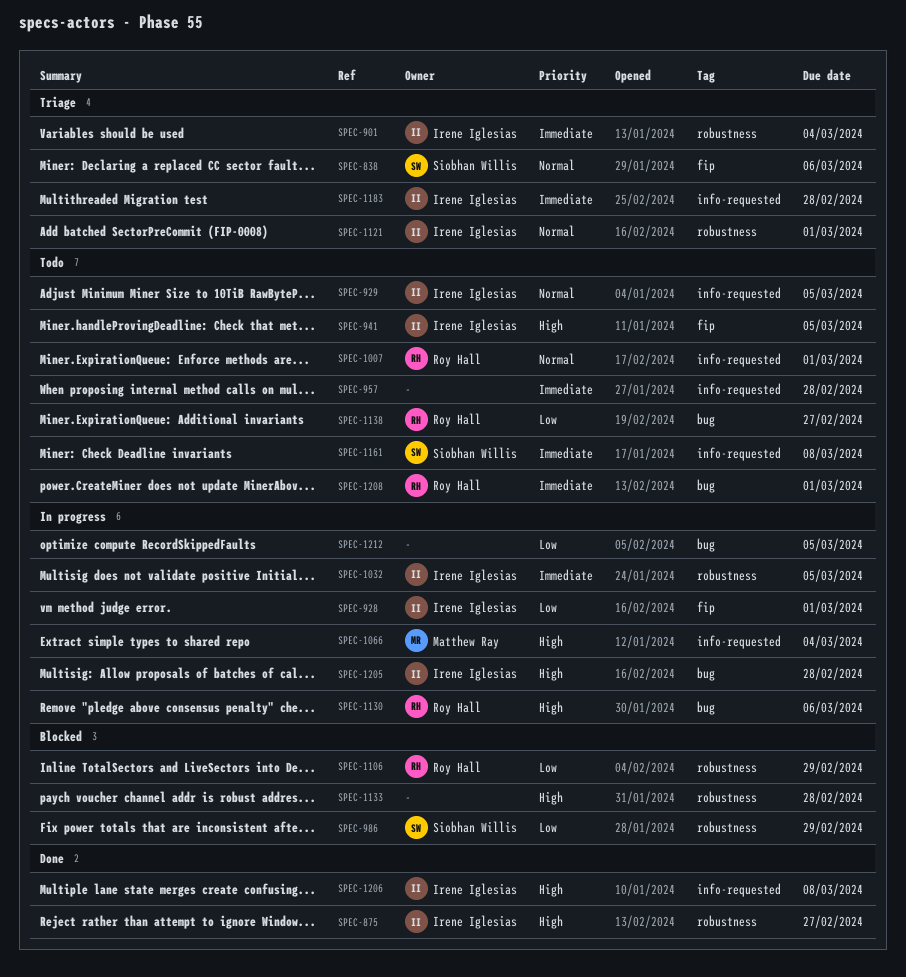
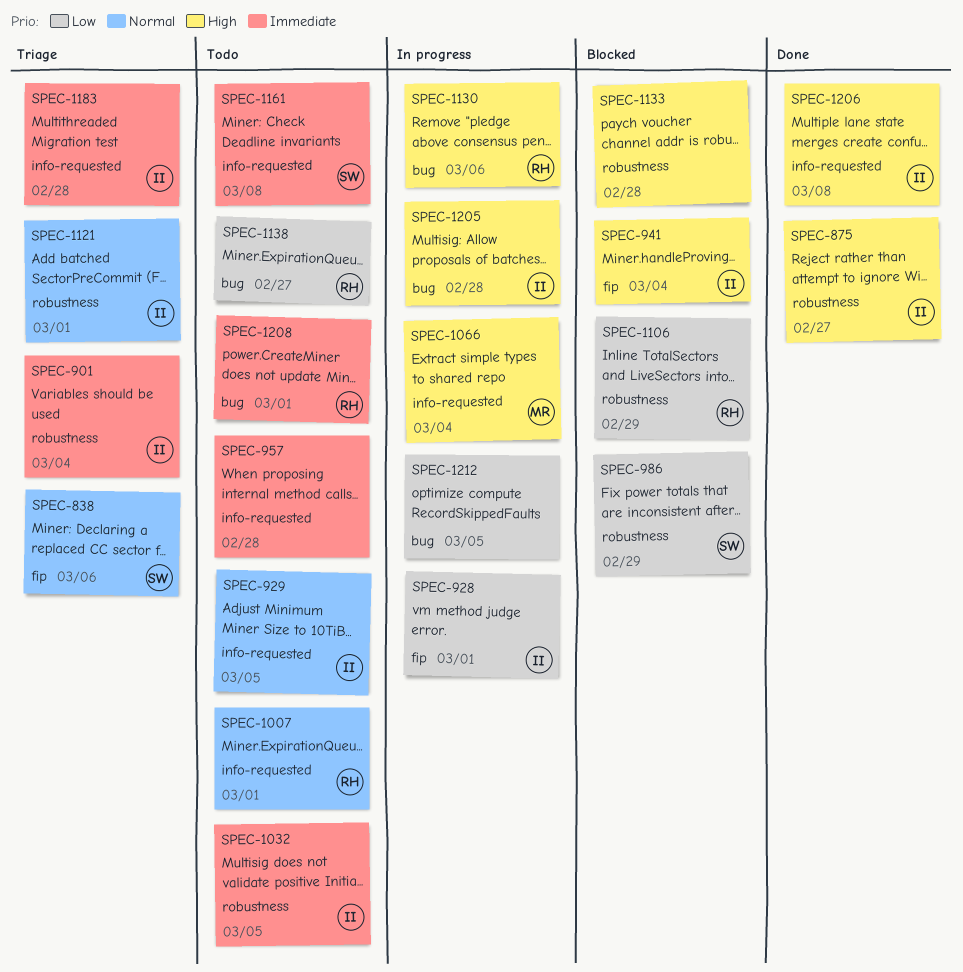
SPEC-941, status: Todo -> Blocked
SPEC-941, due: Mar 5 -> Mar 4
SPEC-1032, status: In progress -> Todo

